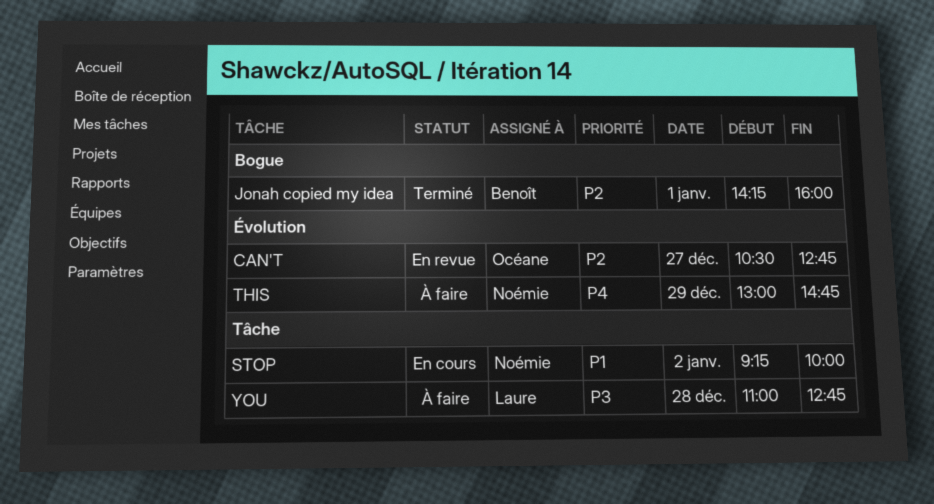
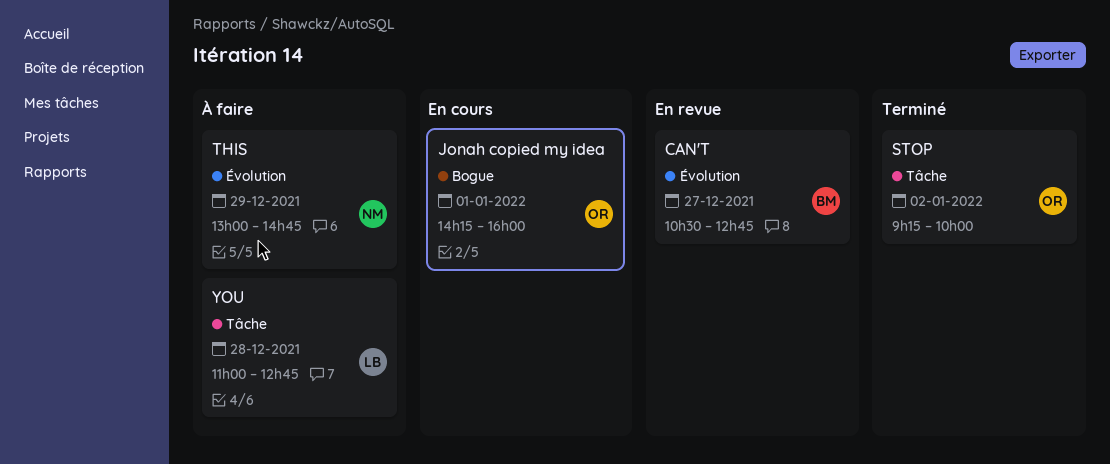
CAN'T, owner: Océane -> Benoît
Jonah copied my idea, status: Terminé -> En cours
Jonah copied my idea, owner: Benoît -> Océane
STOP, status: En cours -> Terminé
STOP, owner: Noémie -> Océane

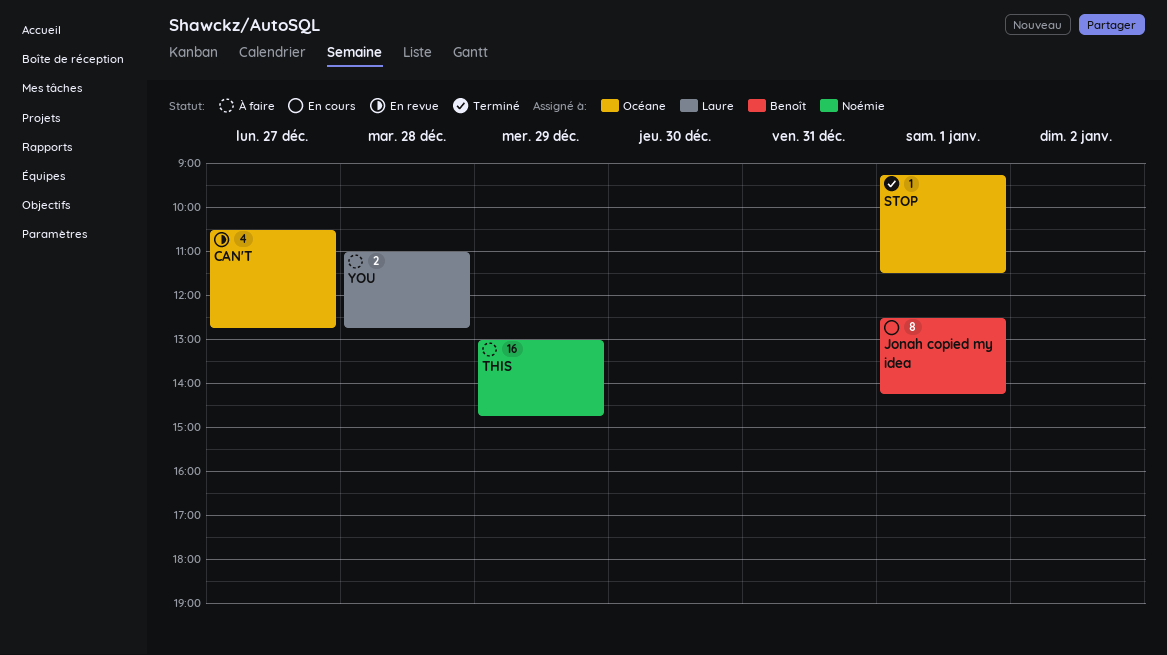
CAN'T, owner: Benoît -> Océane
Jonah copied my idea, owner: Océane -> Benoît
Jonah copied my idea, begins: 14:15 -> 12:30
Jonah copied my idea, ends: 16:00 -> 14:15
STOP, day: Jan 2 -> Jan 1
STOP, ends: 10:00 -> 11:30

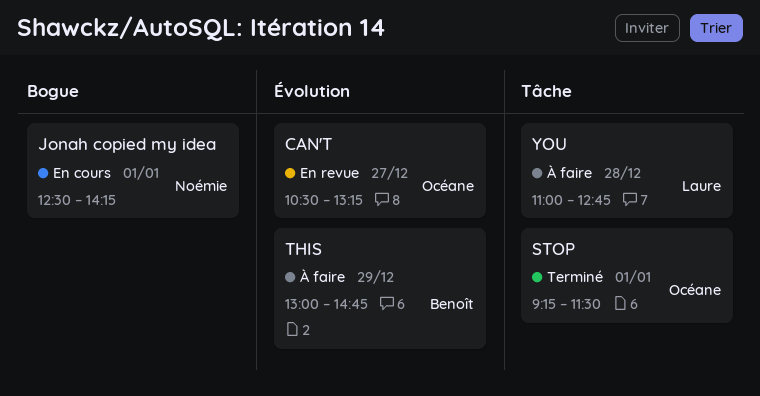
CAN'T, ends: 12:45 -> 13:15
Jonah copied my idea, owner: Benoît -> Noémie
THIS, owner: Noémie -> Benoît

